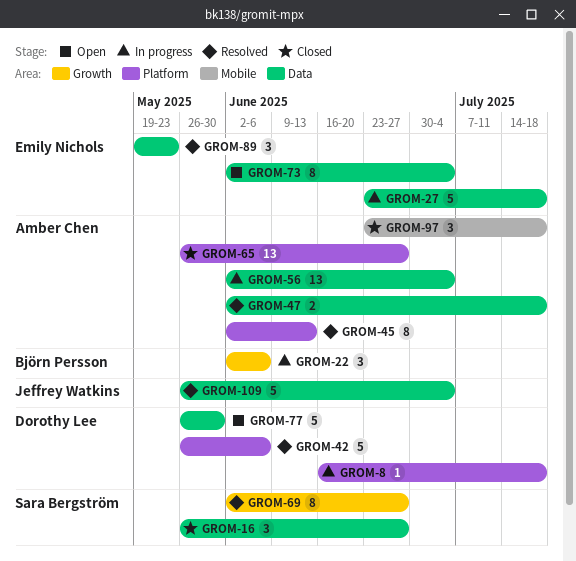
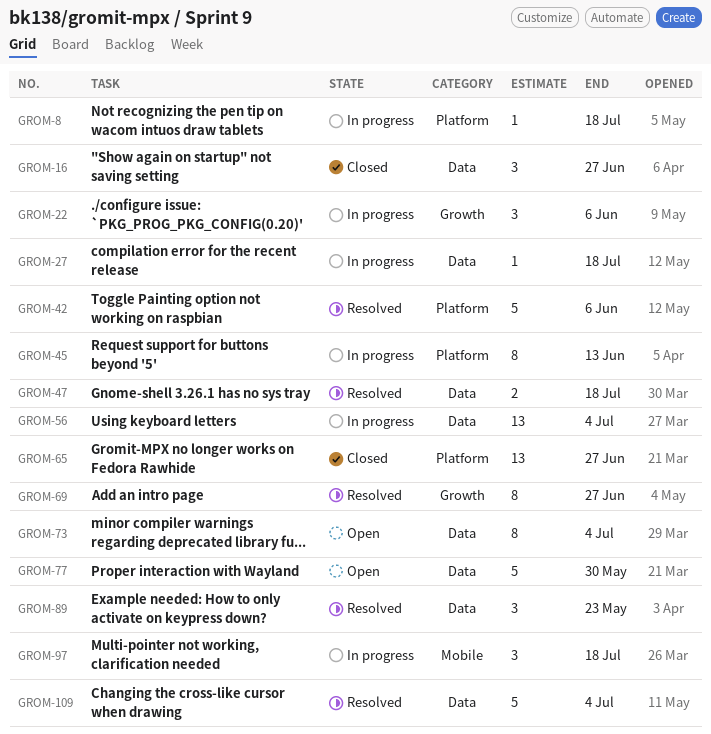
GROM-27, estimate: 5 -> 1
GROM-45, status: Resolved -> In progress
GROM-97, status: Closed -> In progress

